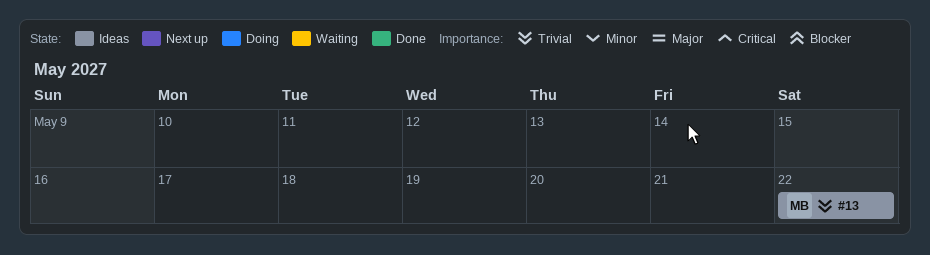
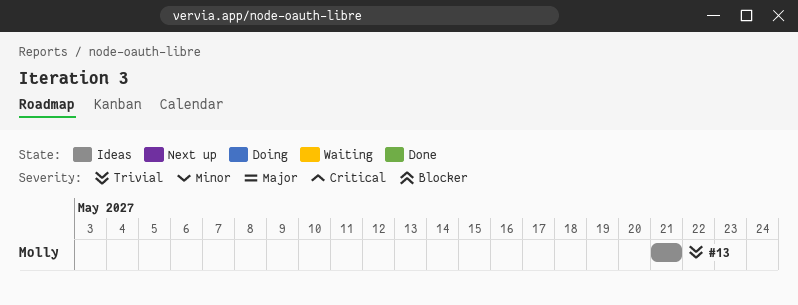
#13, start: May 22 -> May 21
#13, due: May 22 -> May 21

